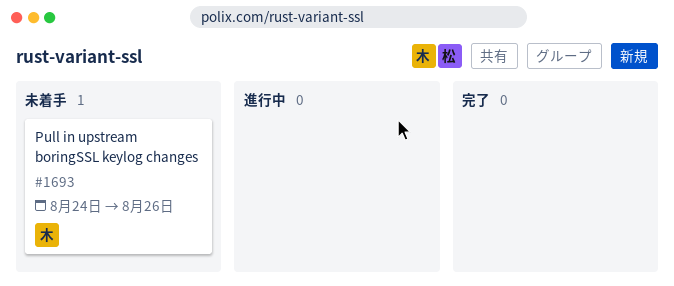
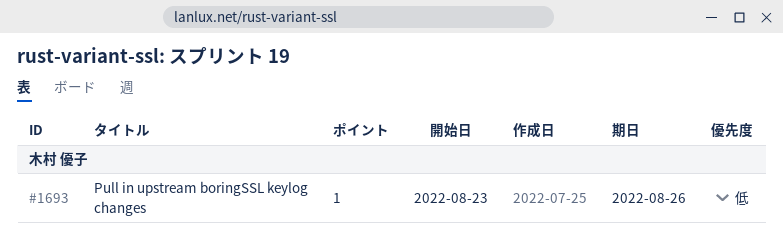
#1693, start: Aug 24 -> Aug 23

